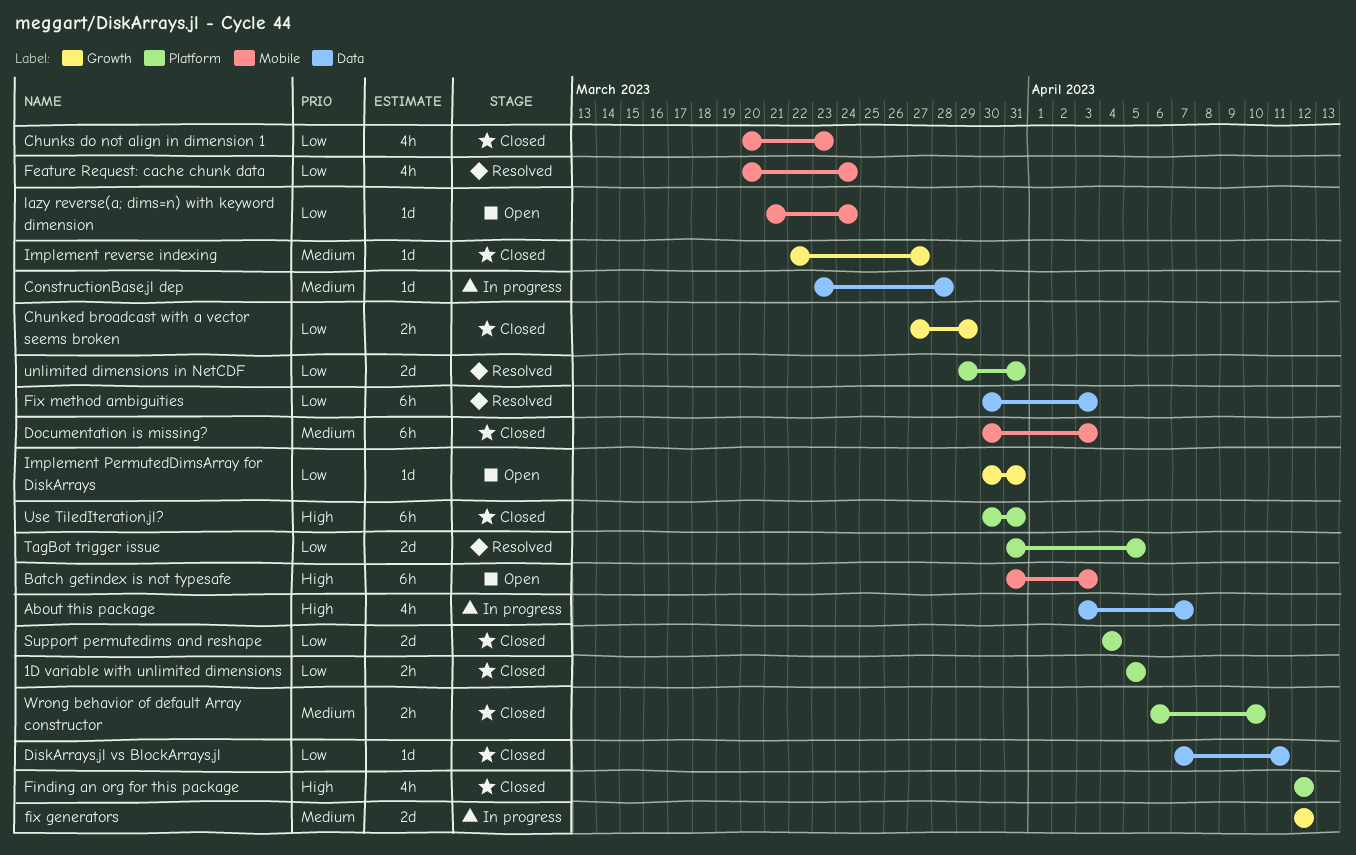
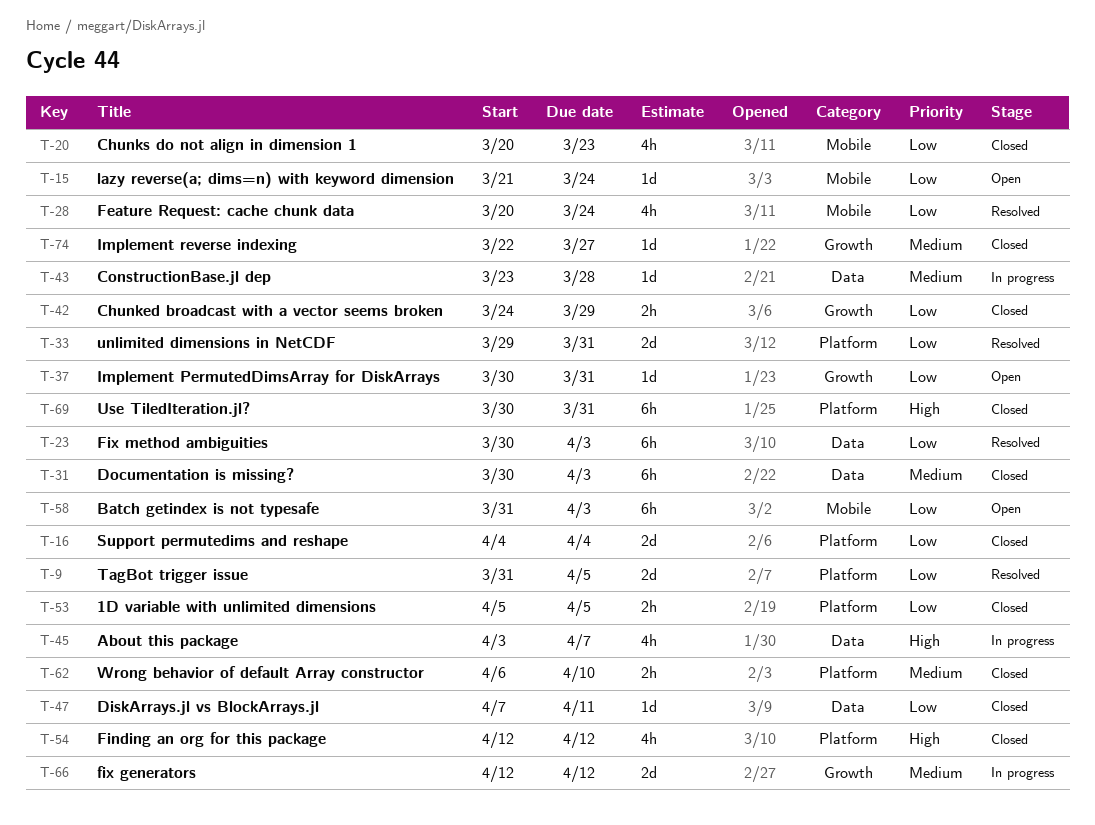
Batch getindex is not typesafe, priority: High -> Low
Chunked broadcast with a vector seems broken, start: Mar 27 -> Mar 24
Documentation is missing?, label: Mobile -> Data

